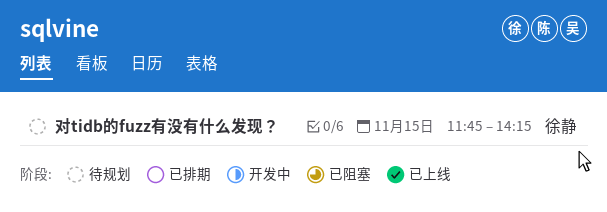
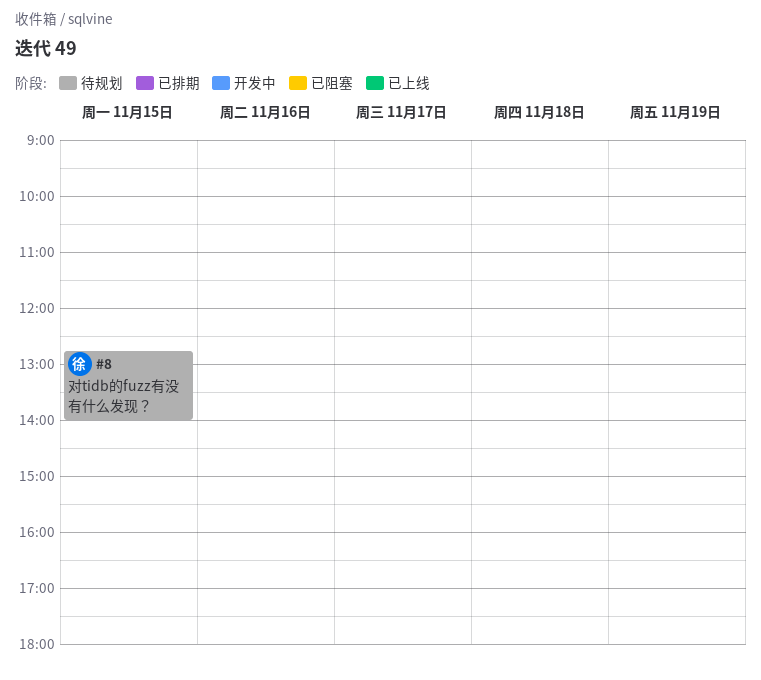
对tidb的fuzz有没有什么发现？, begins: 11:45 -> 12:45
对tidb的fuzz有没有什么发现？, ends: 14:15 -> 14:00

